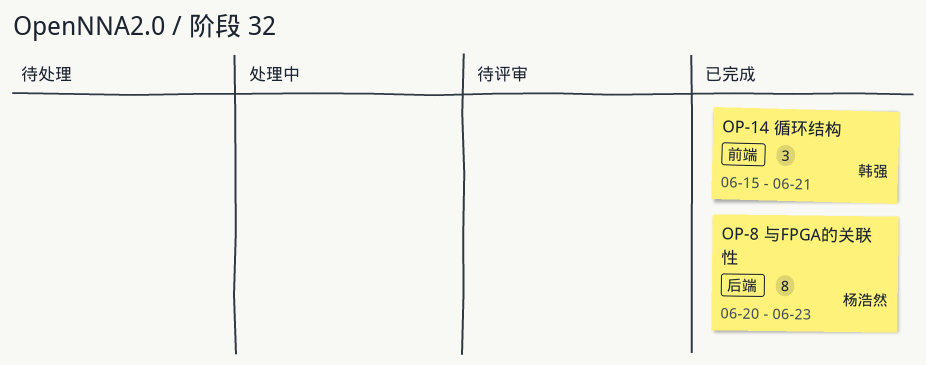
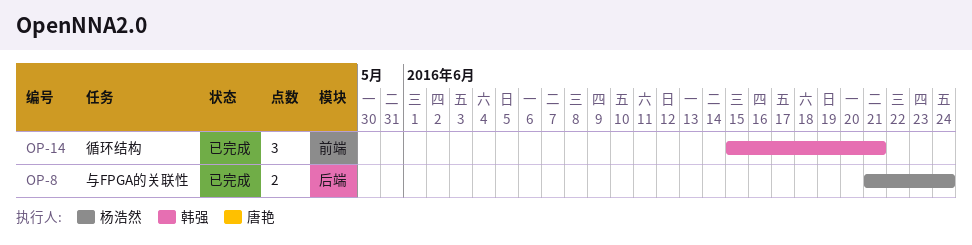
OP-8, estimate: 8 -> 2
OP-8, start: Jun 20 -> Jun 21
OP-8, due: Jun 23 -> Jun 24

